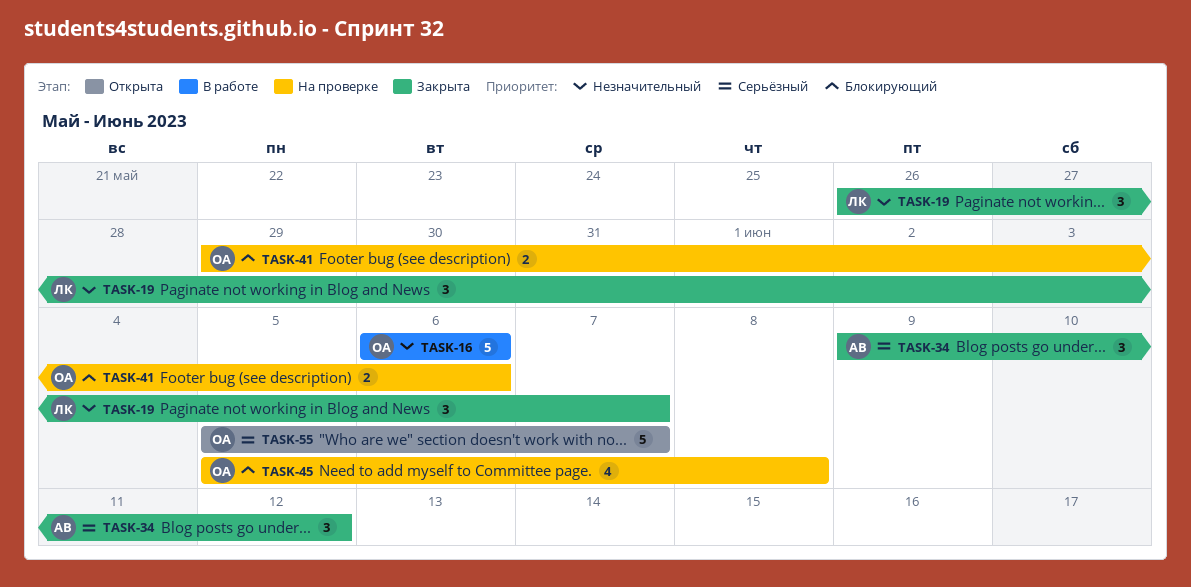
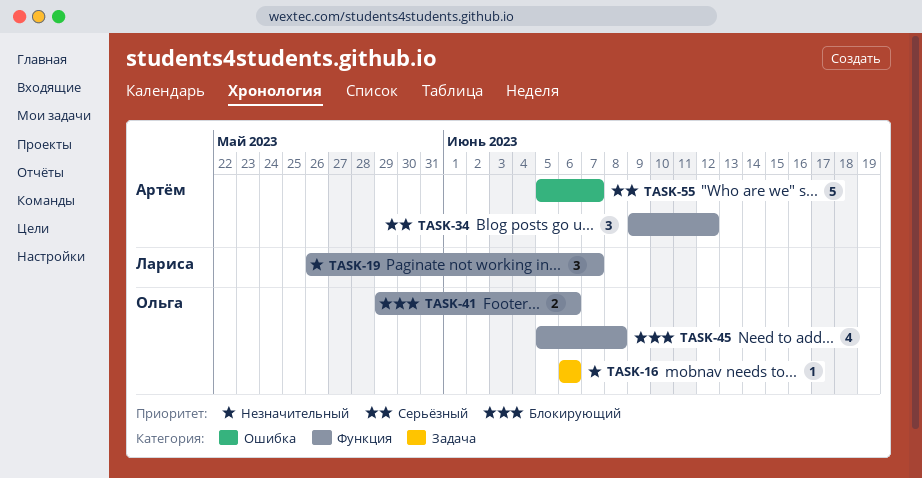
TASK-16, estimate: 5 -> 1
TASK-55, owner: Ольга -> Артём

